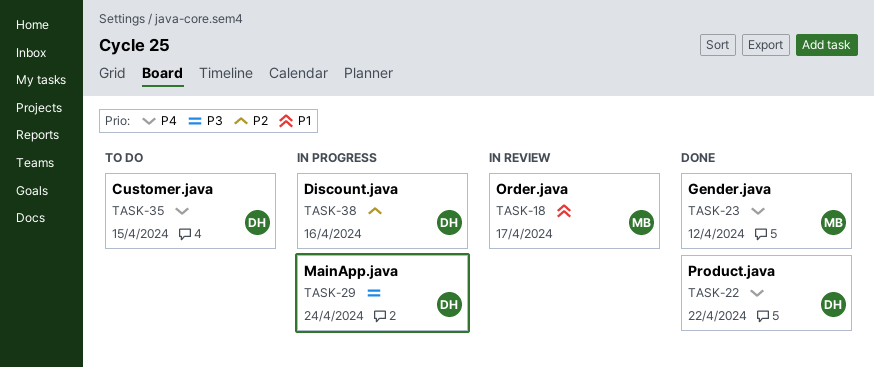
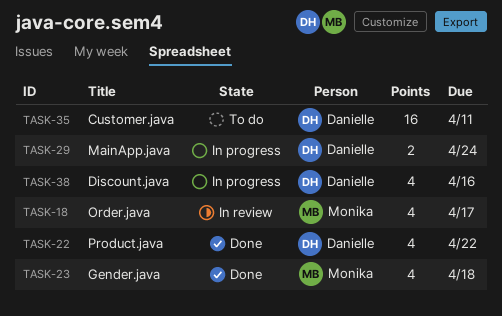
TASK-23, due: Apr 12 -> Apr 18
TASK-35, due: Apr 15 -> Apr 11

